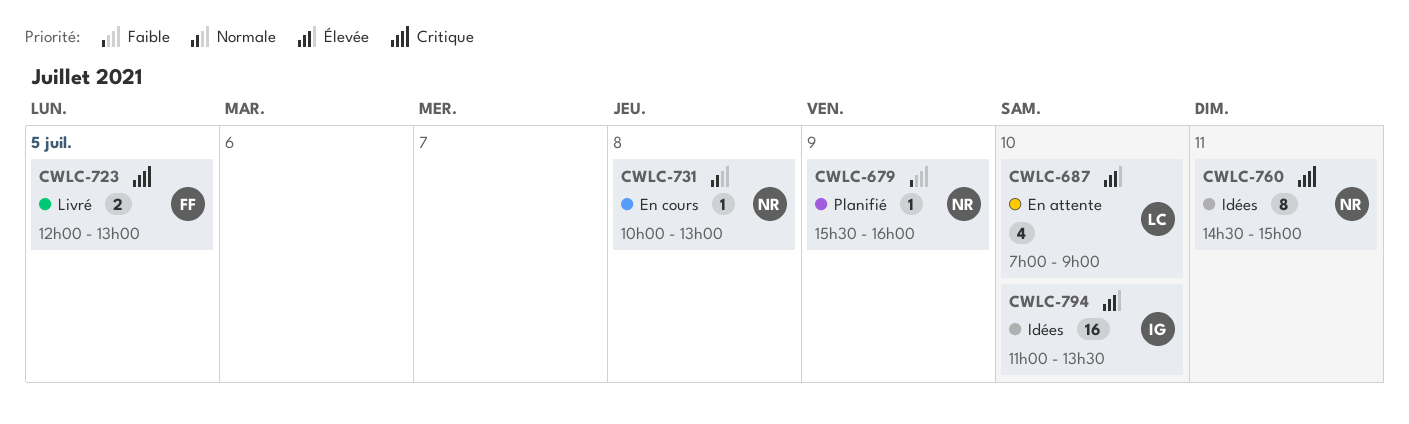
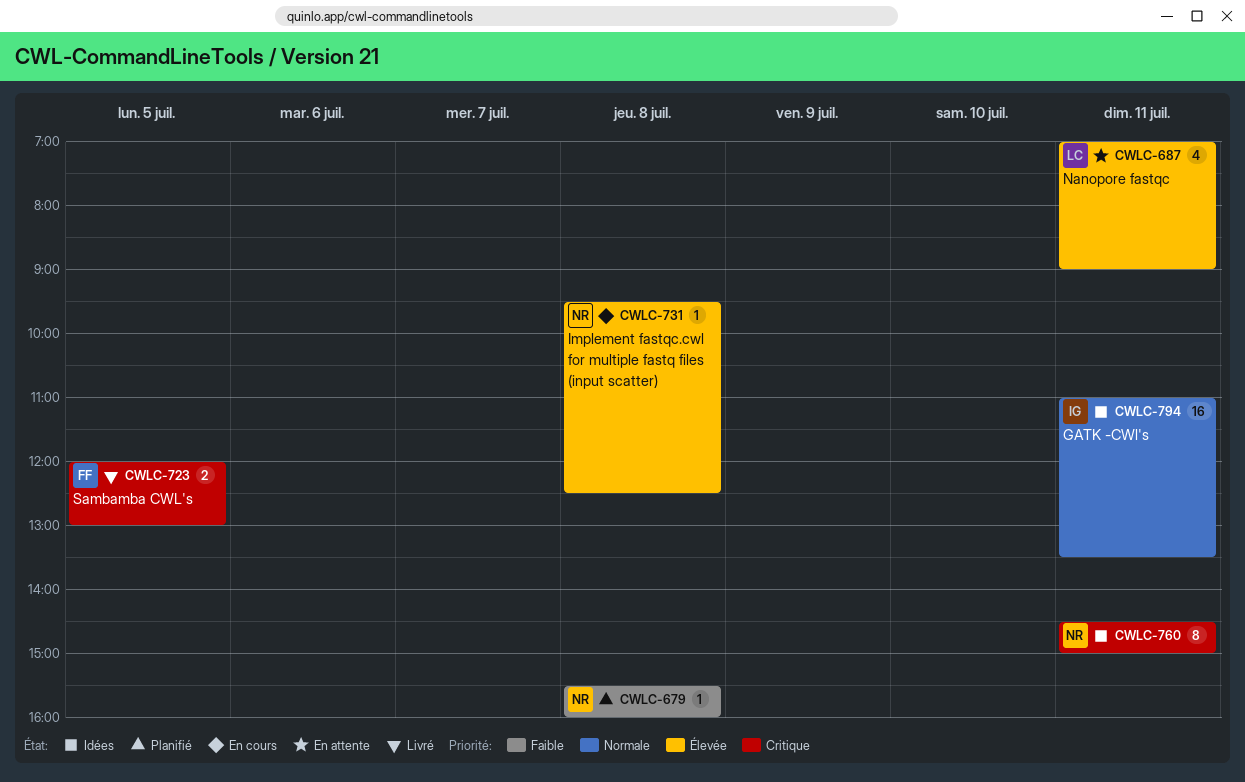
CWLC-679, day: Jul 9 -> Jul 8
CWLC-687, day: Jul 10 -> Jul 11
CWLC-731, priority: Normale -> Élevée
CWLC-731, begins: 10:00 -> 09:30
CWLC-731, ends: 13:00 -> 12:30
CWLC-794, priority: Élevée -> Normale
CWLC-794, day: Jul 10 -> Jul 11

